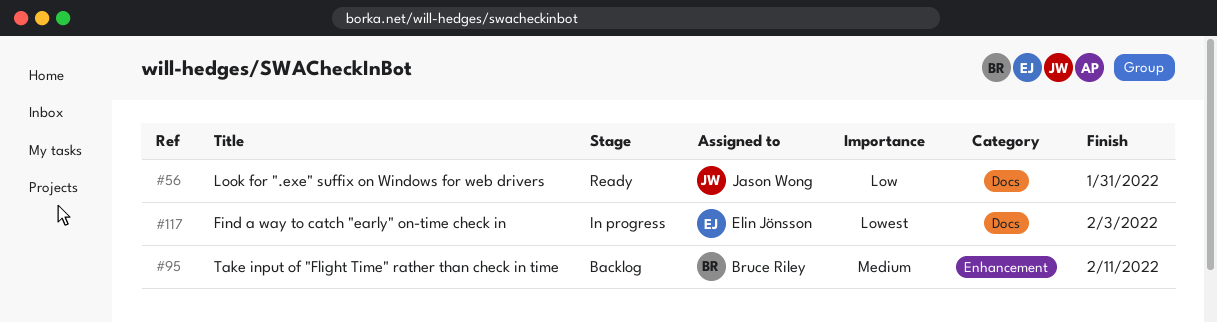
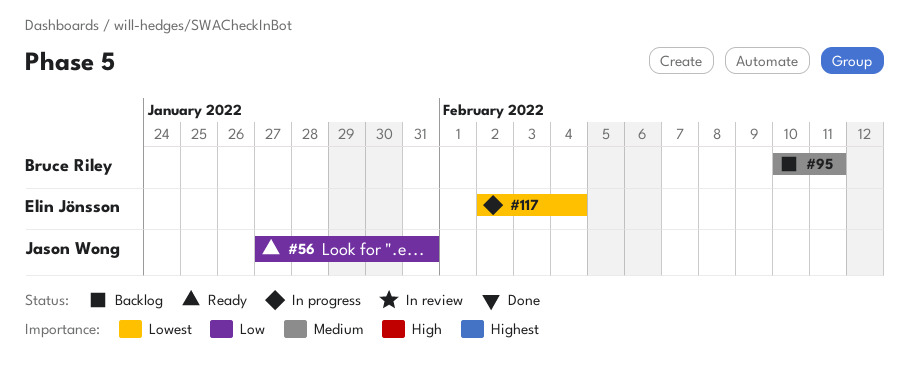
#117, due: Feb 3 -> Feb 4

